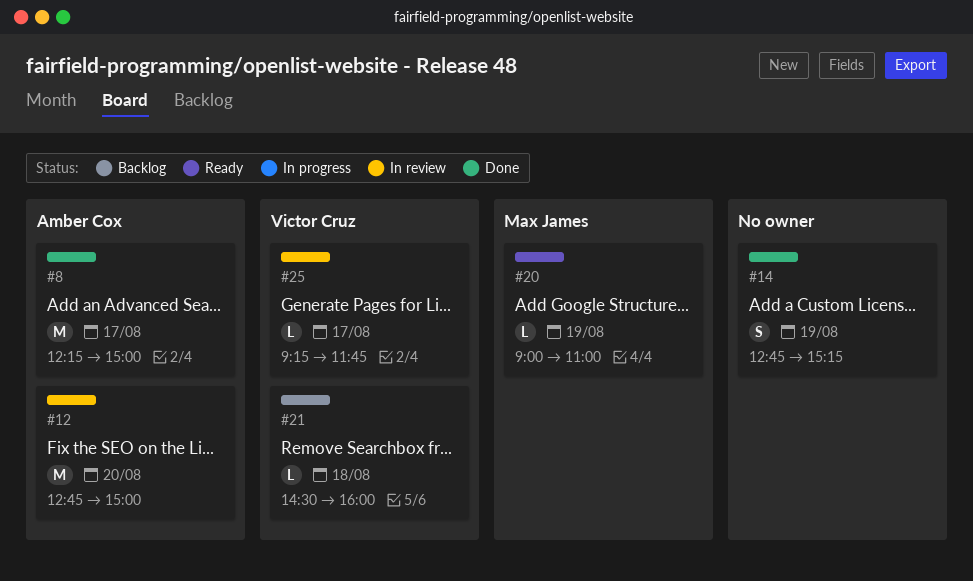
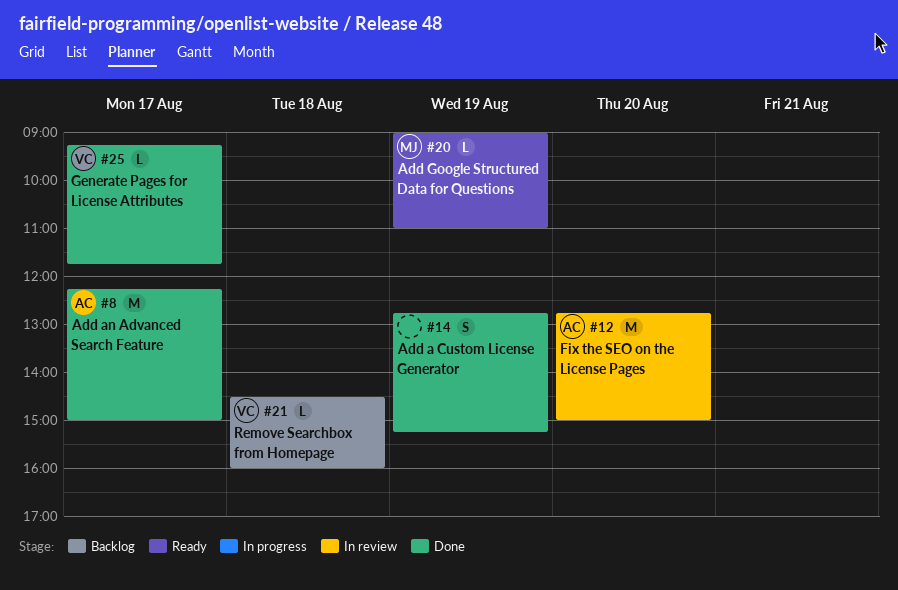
#25, status: In review -> Done

